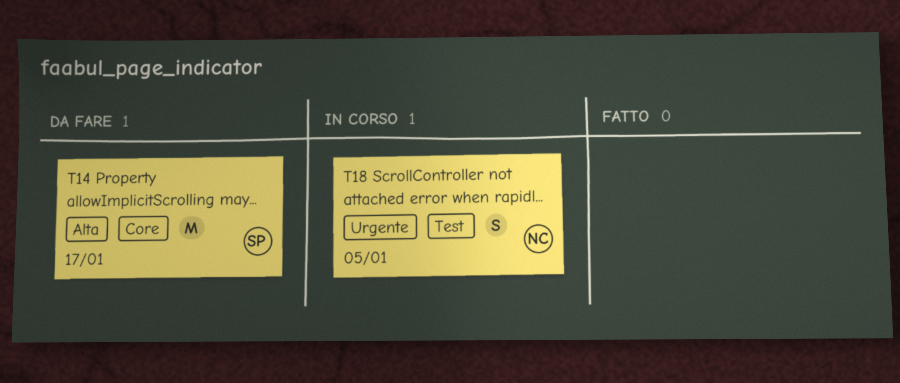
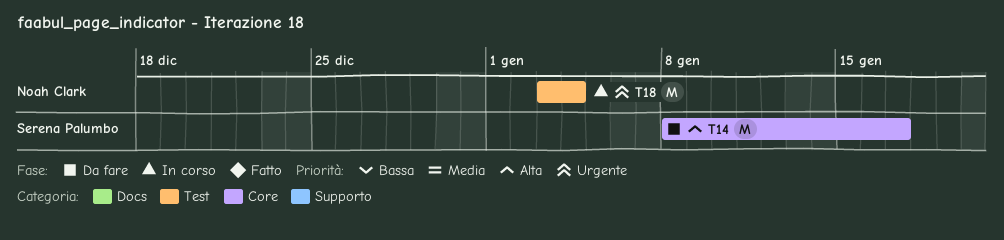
T18, estimate: S -> M
T18, due: Jan 5 -> Jan 4

